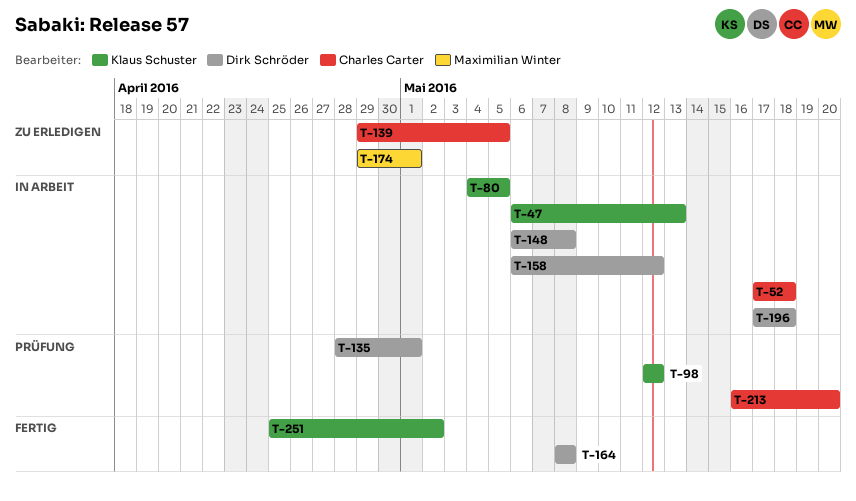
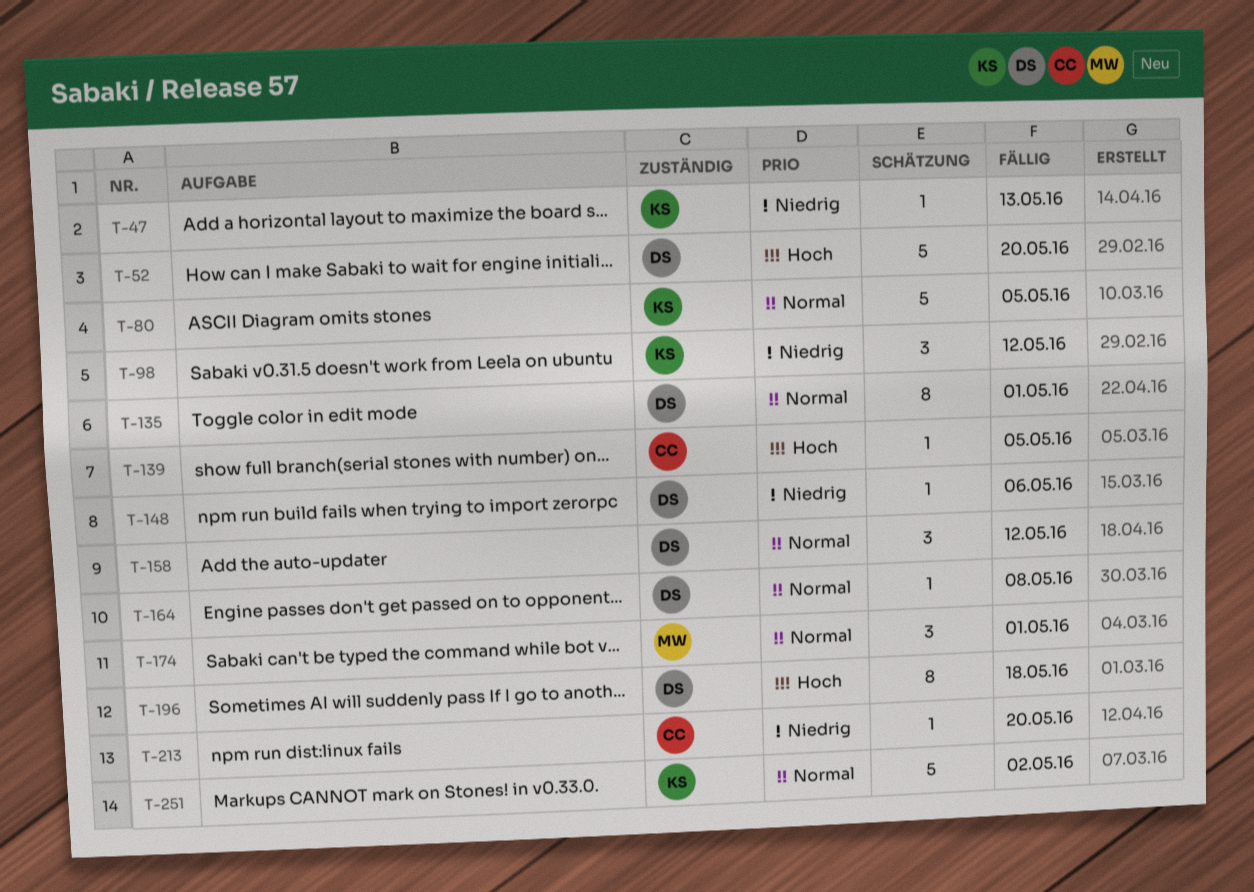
T-52, owner: Charles Carter -> Dirk Schröder
T-52, due: May 18 -> May 20
T-148, due: May 8 -> May 6

